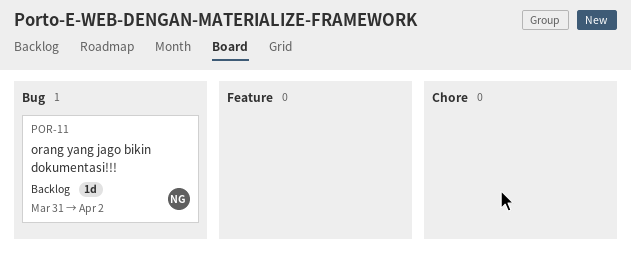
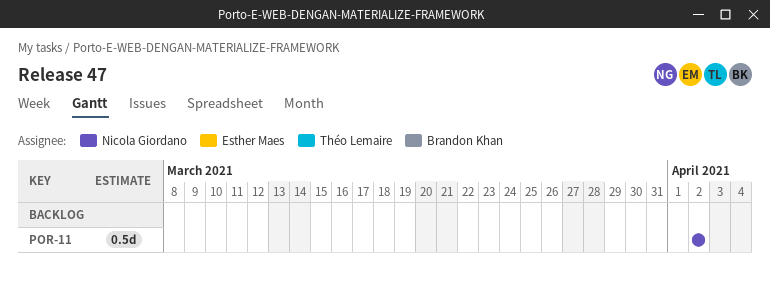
POR-11, estimate: 1d -> 0.5d
POR-11, start: Mar 31 -> Apr 2

